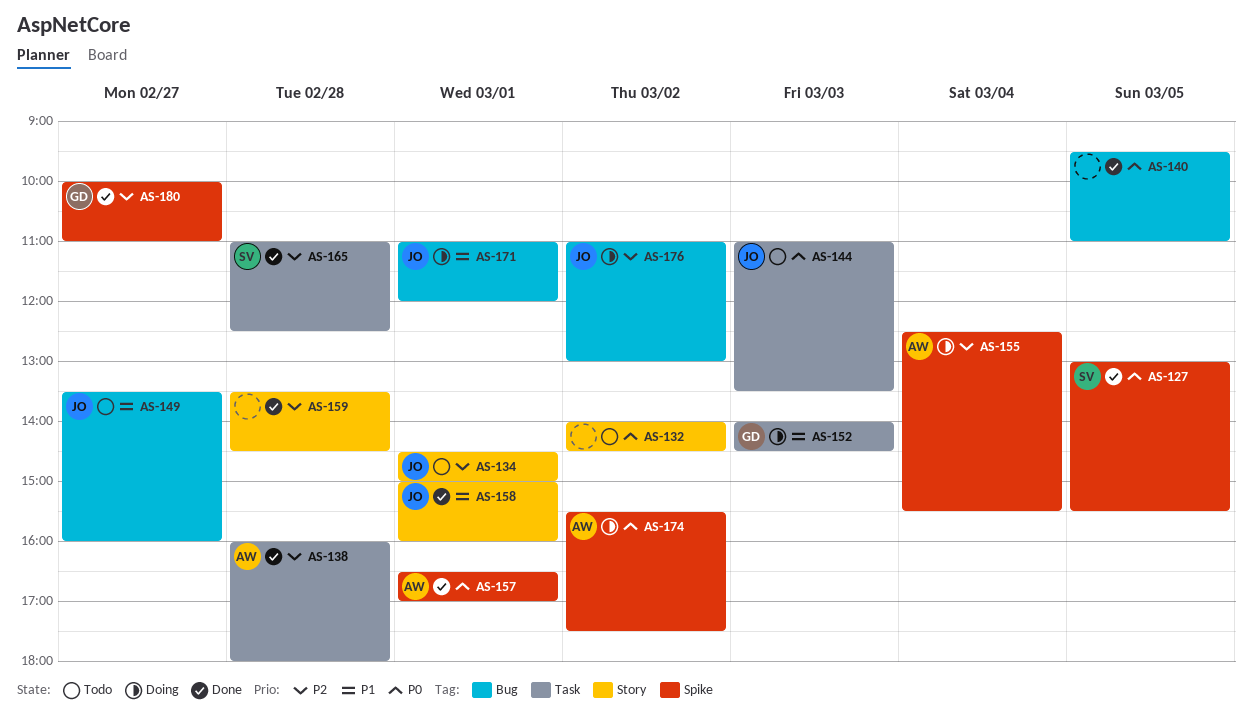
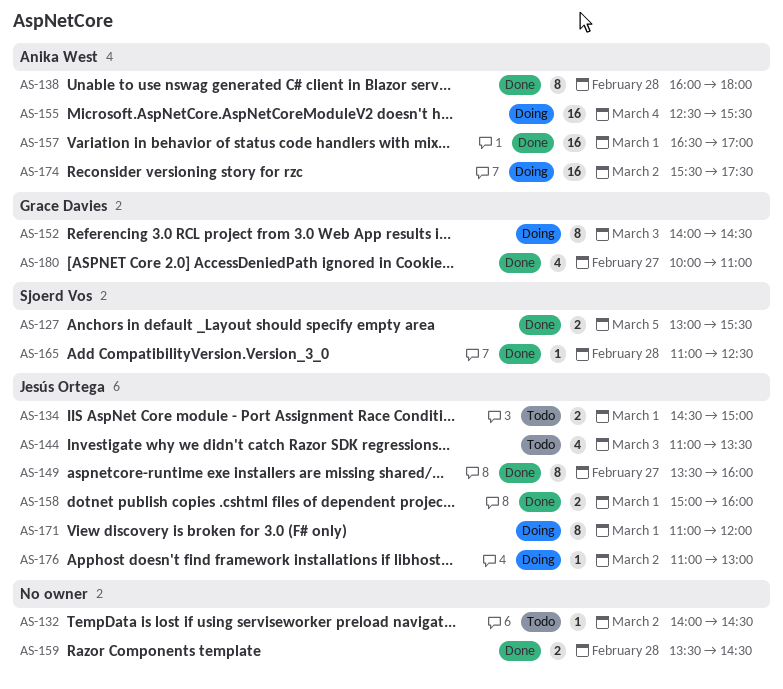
AS-140: present -> none
AS-149, status: Todo -> Done

